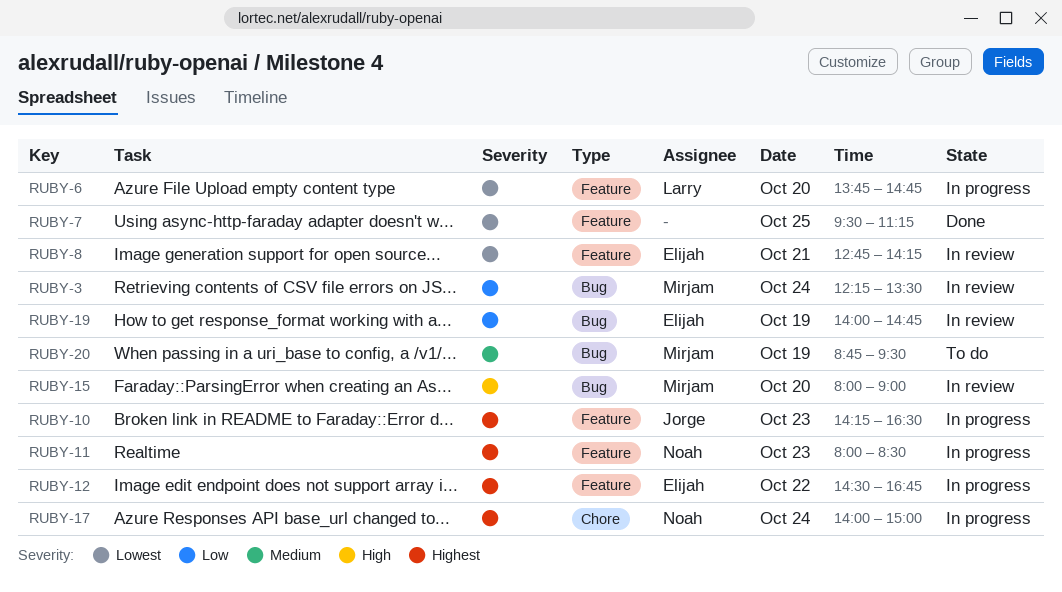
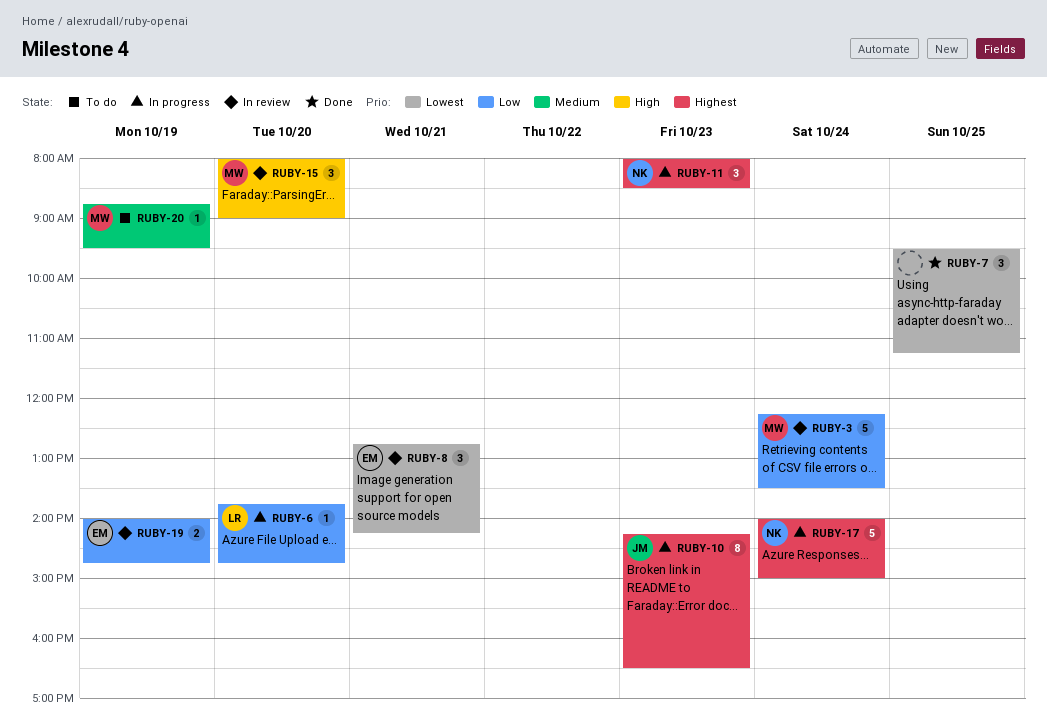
RUBY-6, priority: Lowest -> Low
RUBY-12: present -> none

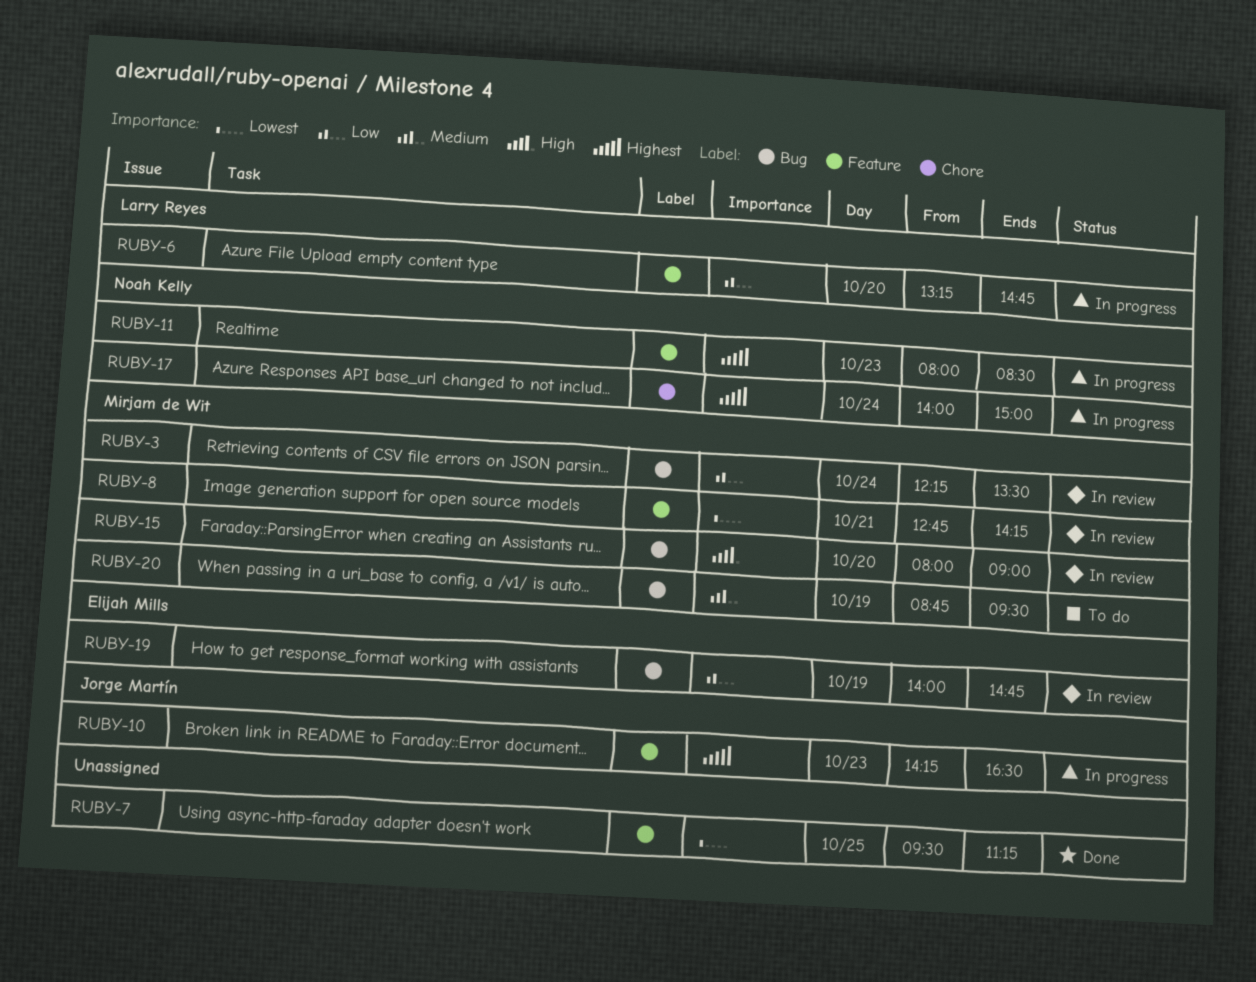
RUBY-6, begins: 13:45 -> 13:15
RUBY-8, owner: Elijah Mills -> Mirjam de Wit

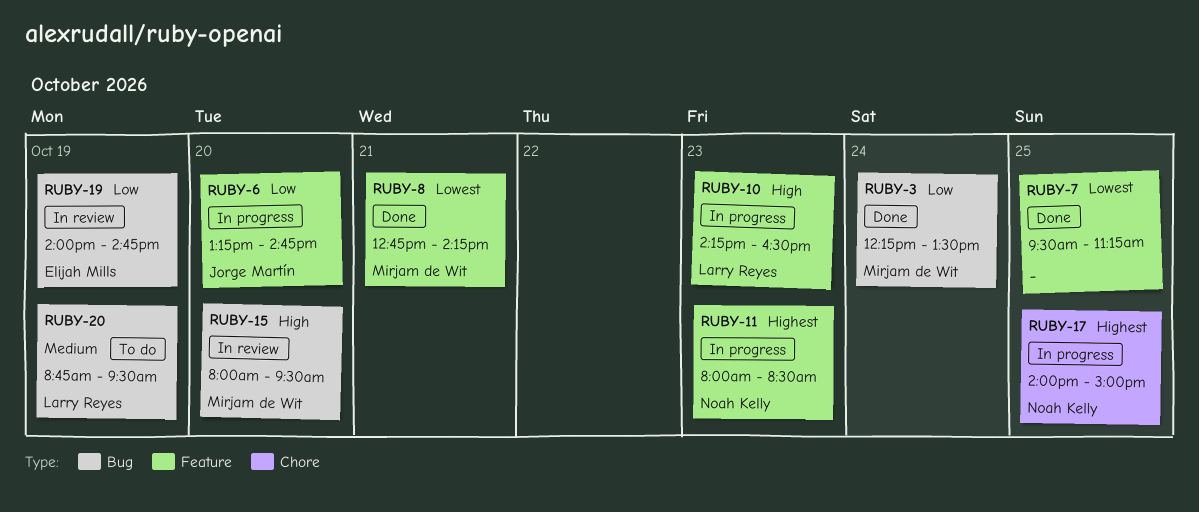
RUBY-3, status: In review -> Done
RUBY-6, owner: Larry Reyes -> Jorge Martín
RUBY-8, status: In review -> Done
RUBY-10, owner: Jorge Martín -> Larry Reyes
RUBY-10, priority: Highest -> High
RUBY-15, ends: 09:00 -> 09:30
RUBY-17, day: Oct 24 -> Oct 25
RUBY-20, owner: Mirjam de Wit -> Larry Reyes

